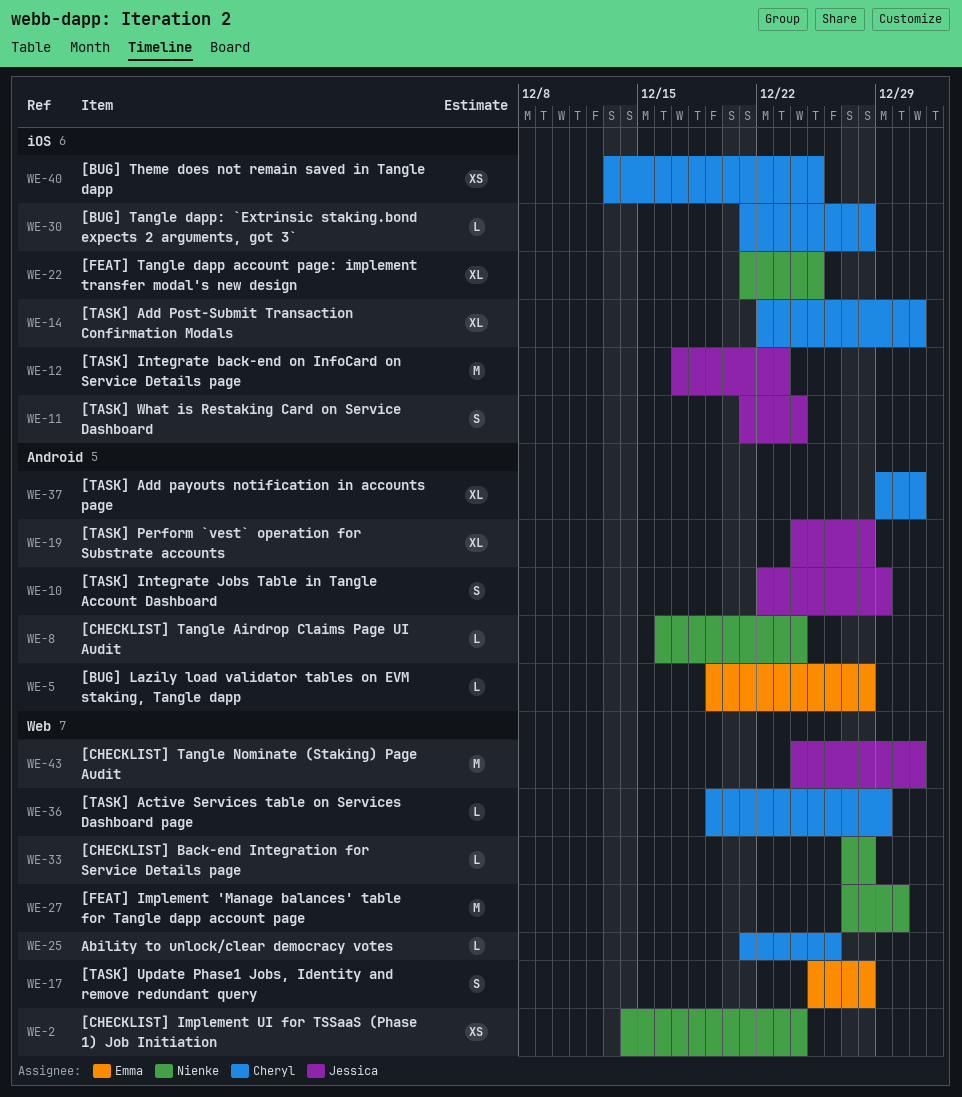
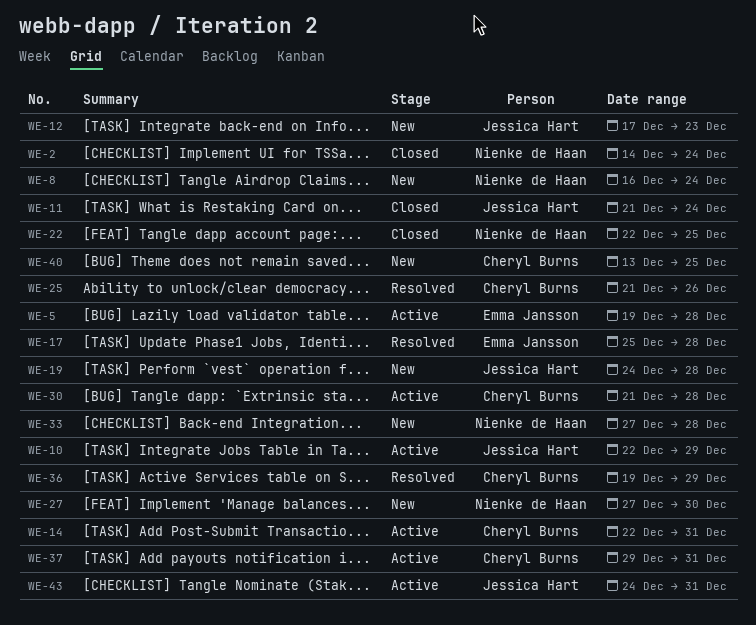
WE-22, start: Dec 21 -> Dec 22

